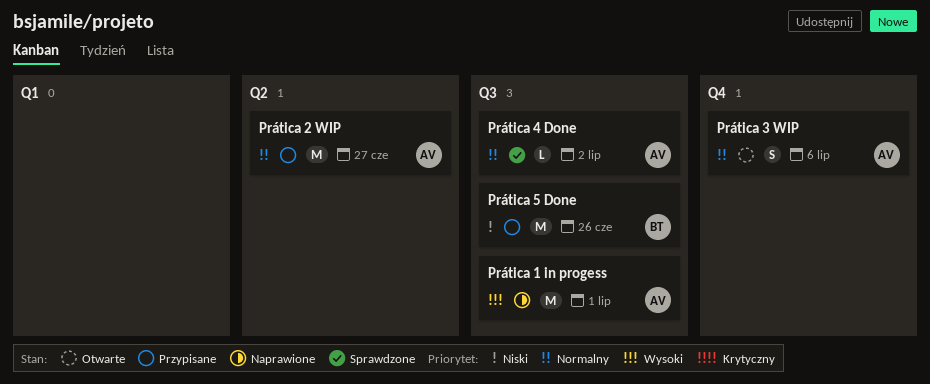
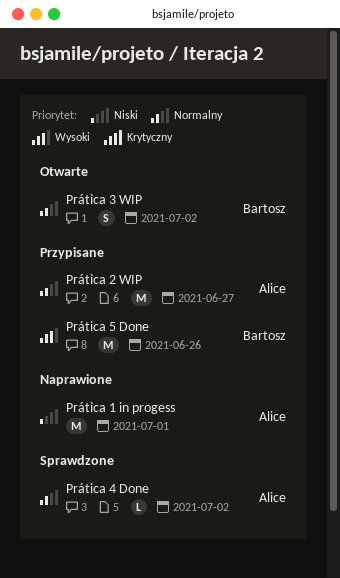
Prática 1 in progess, priority: Wysoki -> Niski
Prática 3 WIP, owner: Alice -> Bartosz
Prática 3 WIP, due: Jul 6 -> Jul 2
Prática 5 Done, priority: Niski -> Wysoki

